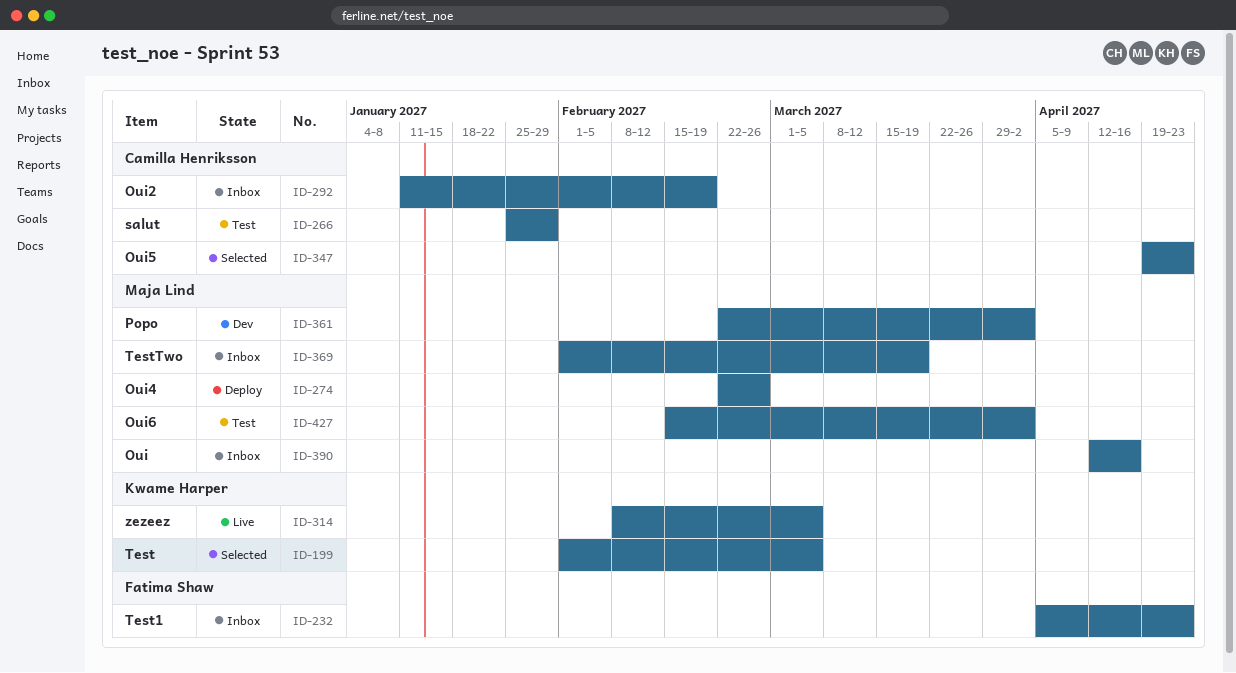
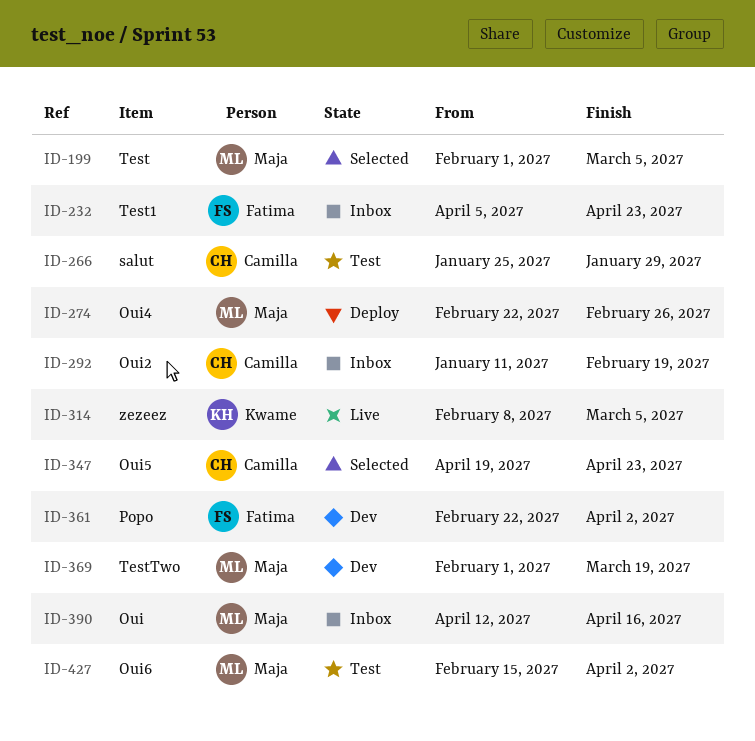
ID-199, owner: Kwame Harper -> Maja Lind
ID-361, owner: Maja Lind -> Fatima Shaw
ID-369, status: Inbox -> Dev

